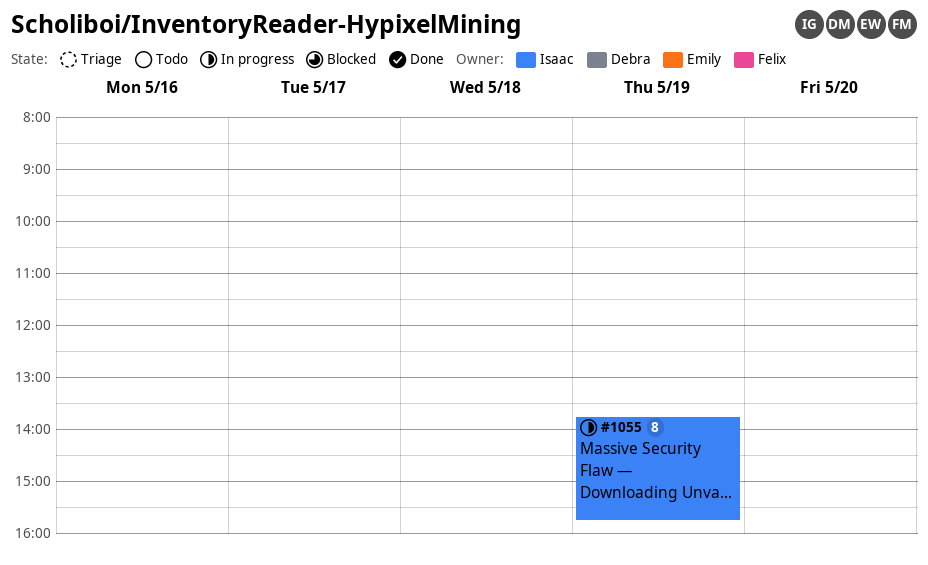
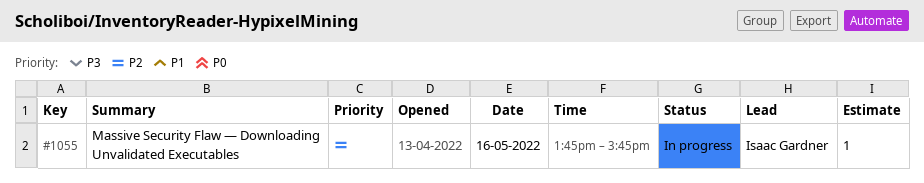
#1055, estimate: 8 -> 1
#1055, day: May 19 -> May 16

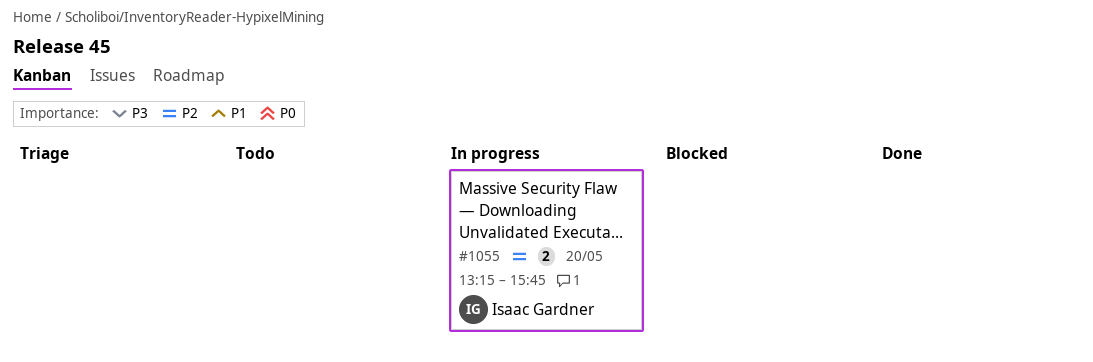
#1055, estimate: 1 -> 2
#1055, day: May 16 -> May 20
#1055, begins: 13:45 -> 13:15

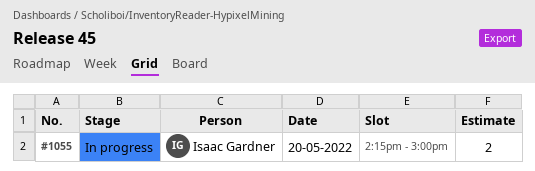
#1055, begins: 13:15 -> 14:15
#1055, ends: 15:45 -> 15:00

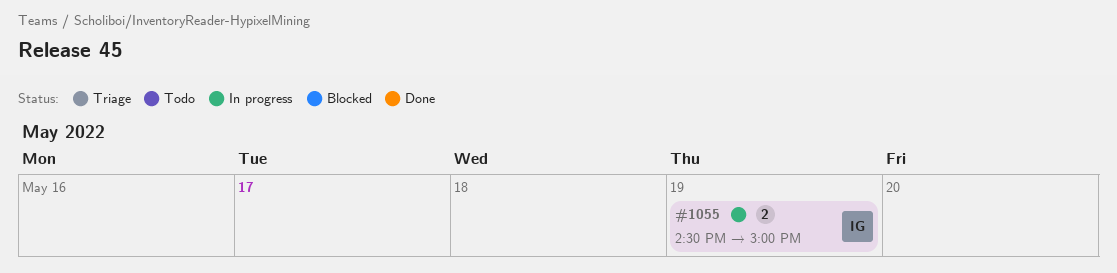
#1055, day: May 20 -> May 19
#1055, begins: 14:15 -> 14:30

